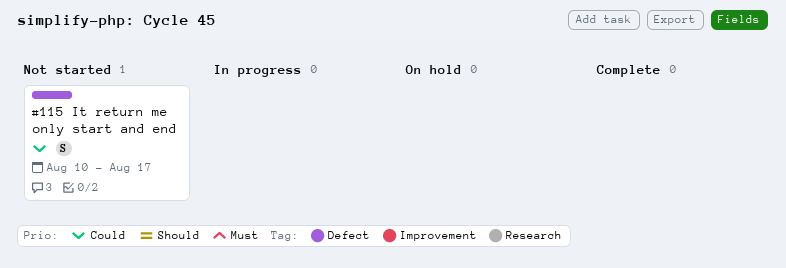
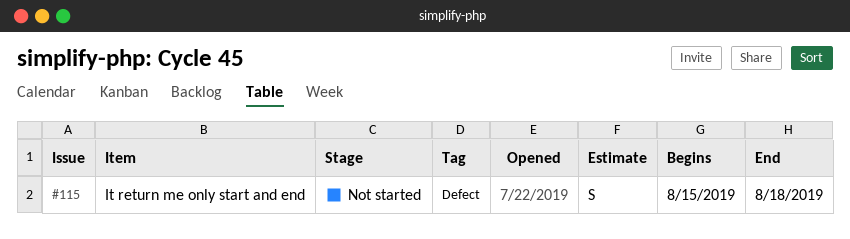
#115, start: Aug 10 -> Aug 15
#115, due: Aug 17 -> Aug 18

